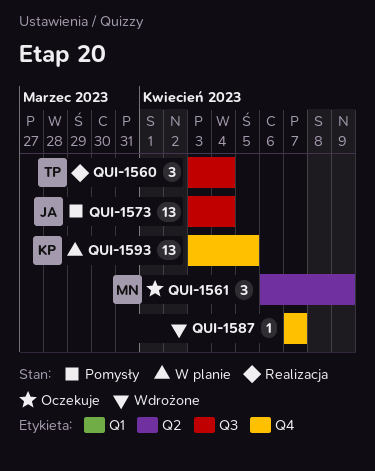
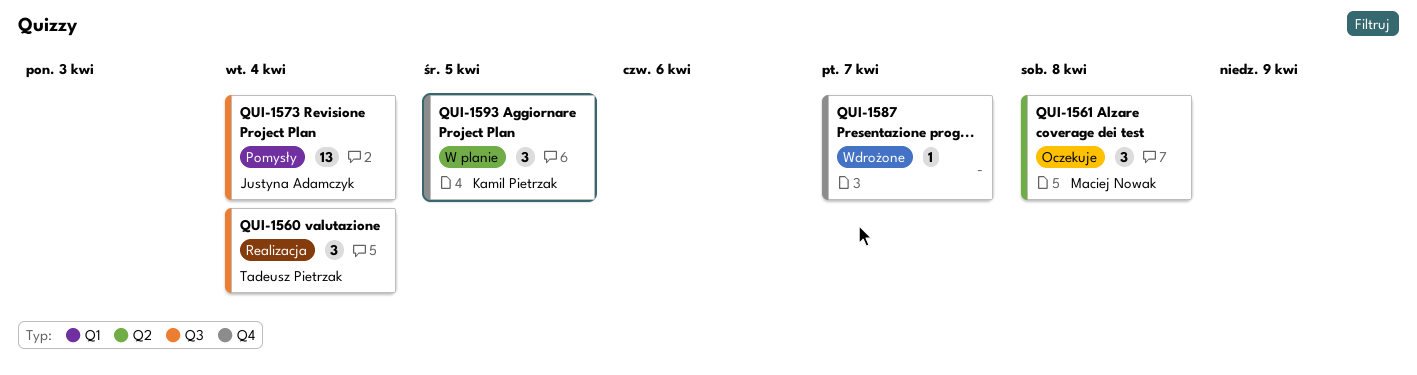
QUI-1561, due: Apr 9 -> Apr 8
QUI-1593, estimate: 13 -> 3

